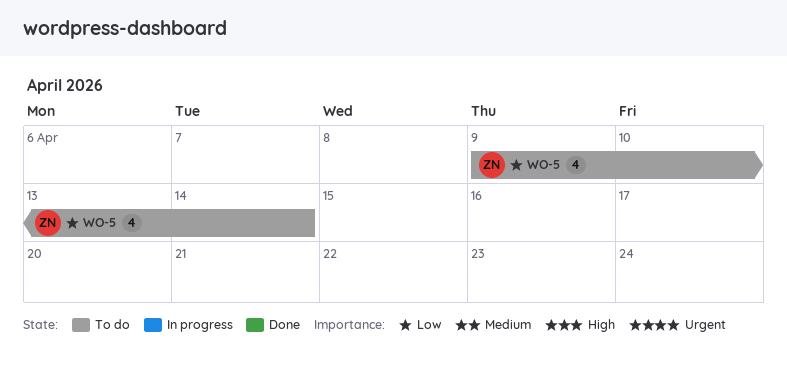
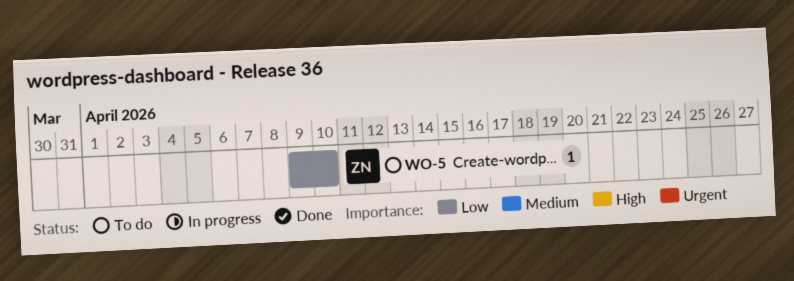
WO-5, estimate: 4 -> 1
WO-5, due: Apr 14 -> Apr 10

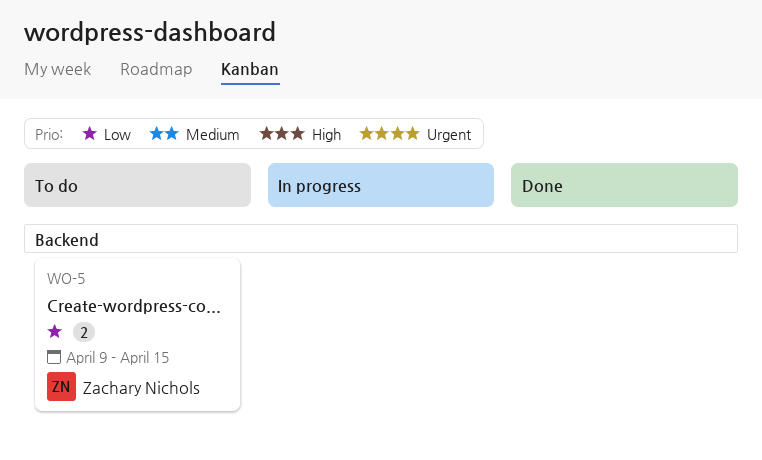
WO-5, estimate: 1 -> 2
WO-5, due: Apr 10 -> Apr 15

